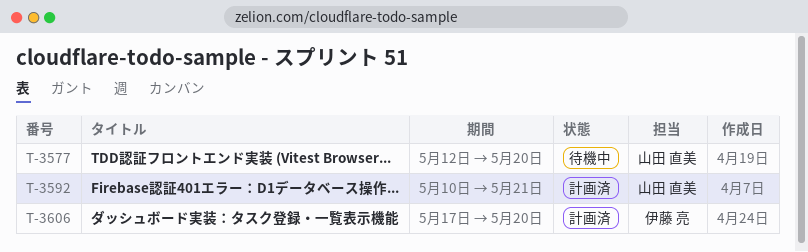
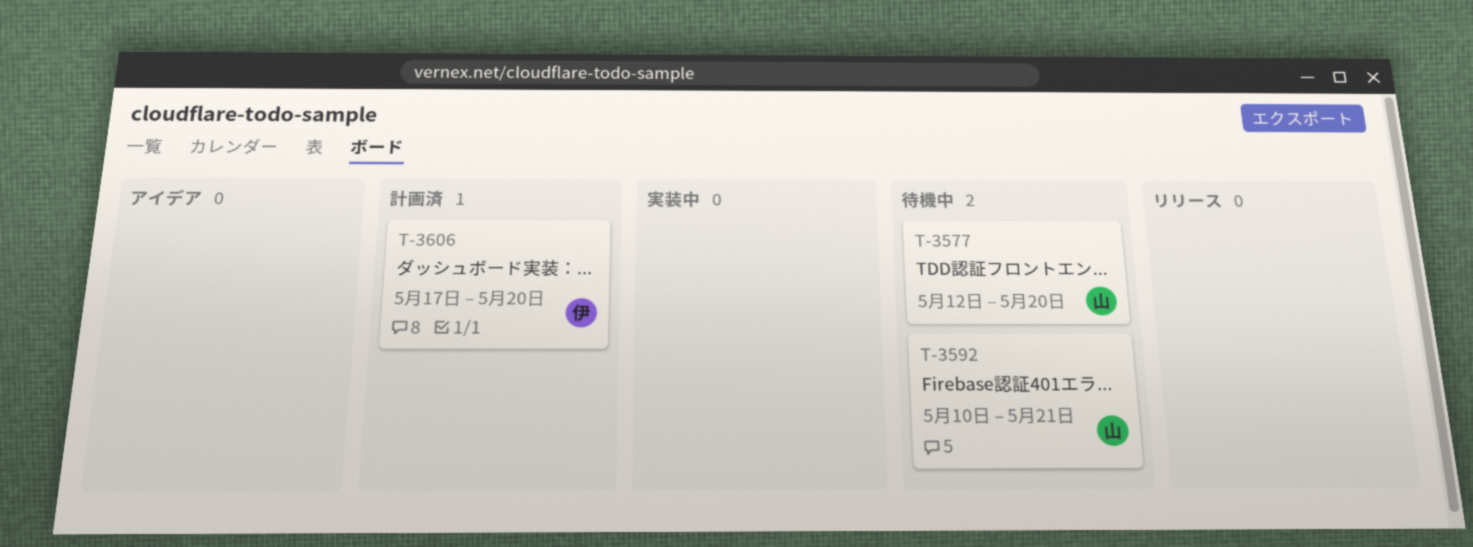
T-3592, status: 計画済 -> 待機中

